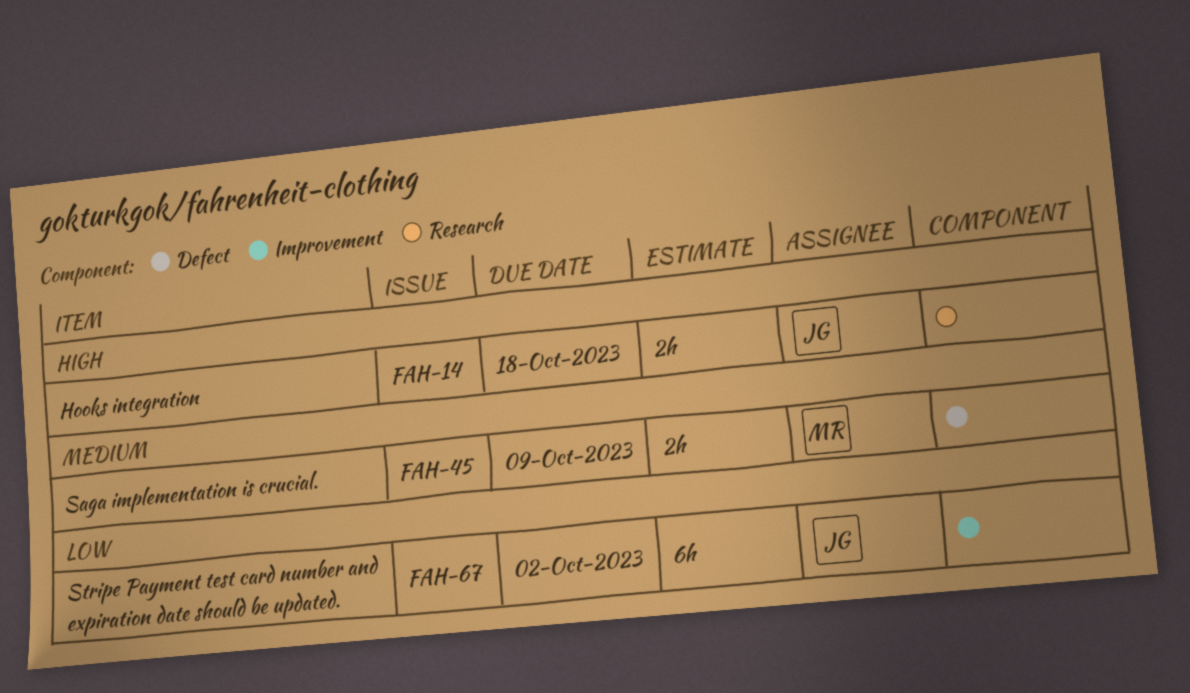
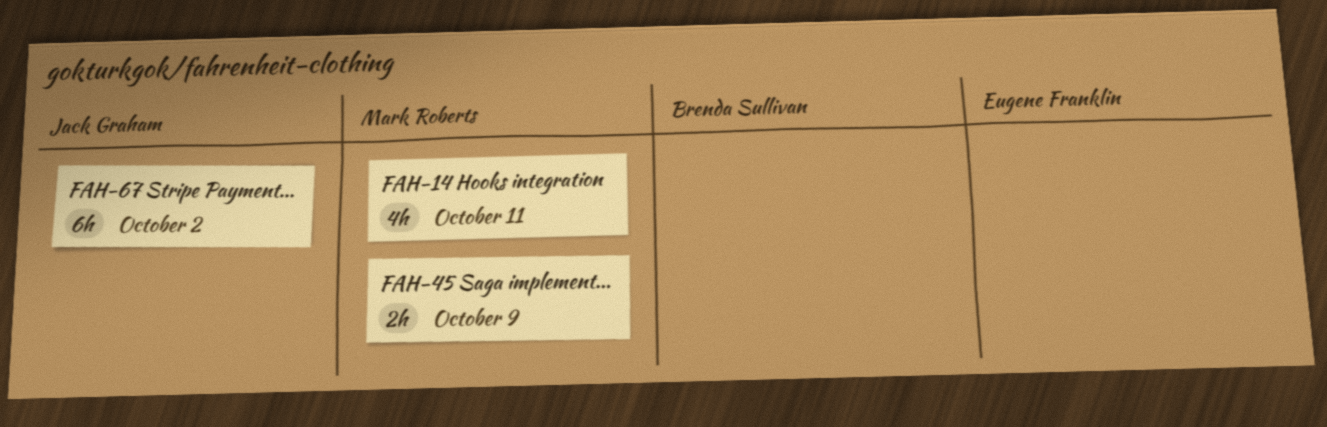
FAH-14, owner: Jack Graham -> Mark Roberts
FAH-14, estimate: 2h -> 4h
FAH-14, due: Oct 18 -> Oct 11

